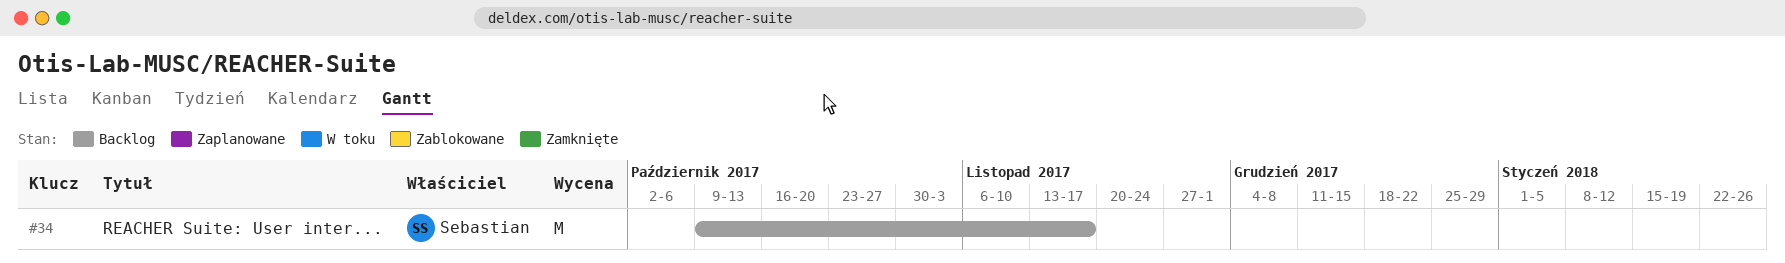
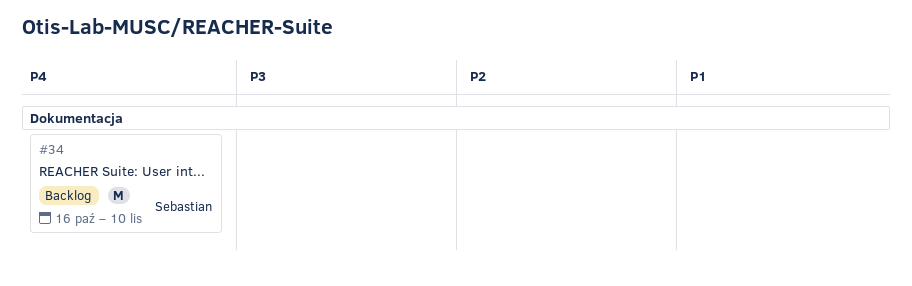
#34, start: Oct 9 -> Oct 16
#34, due: Nov 17 -> Nov 10

